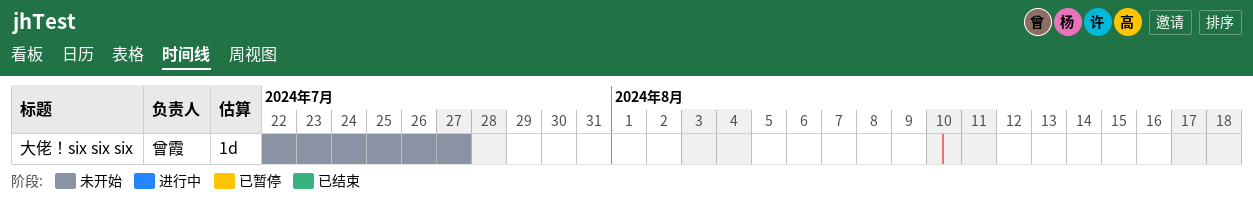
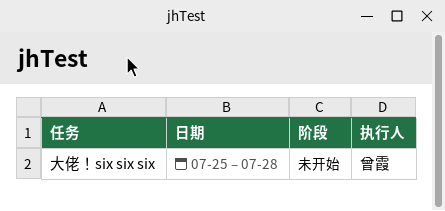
大佬！six six six, start: Jul 22 -> Jul 25
大佬！six six six, due: Jul 27 -> Jul 28

